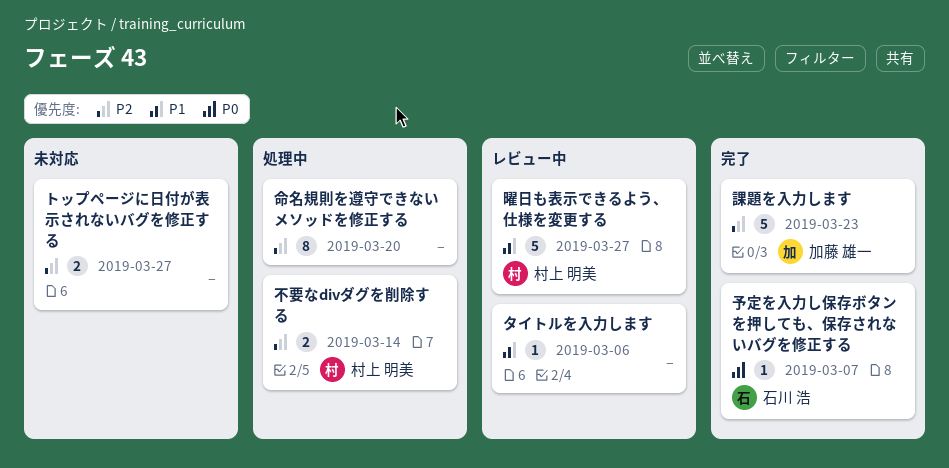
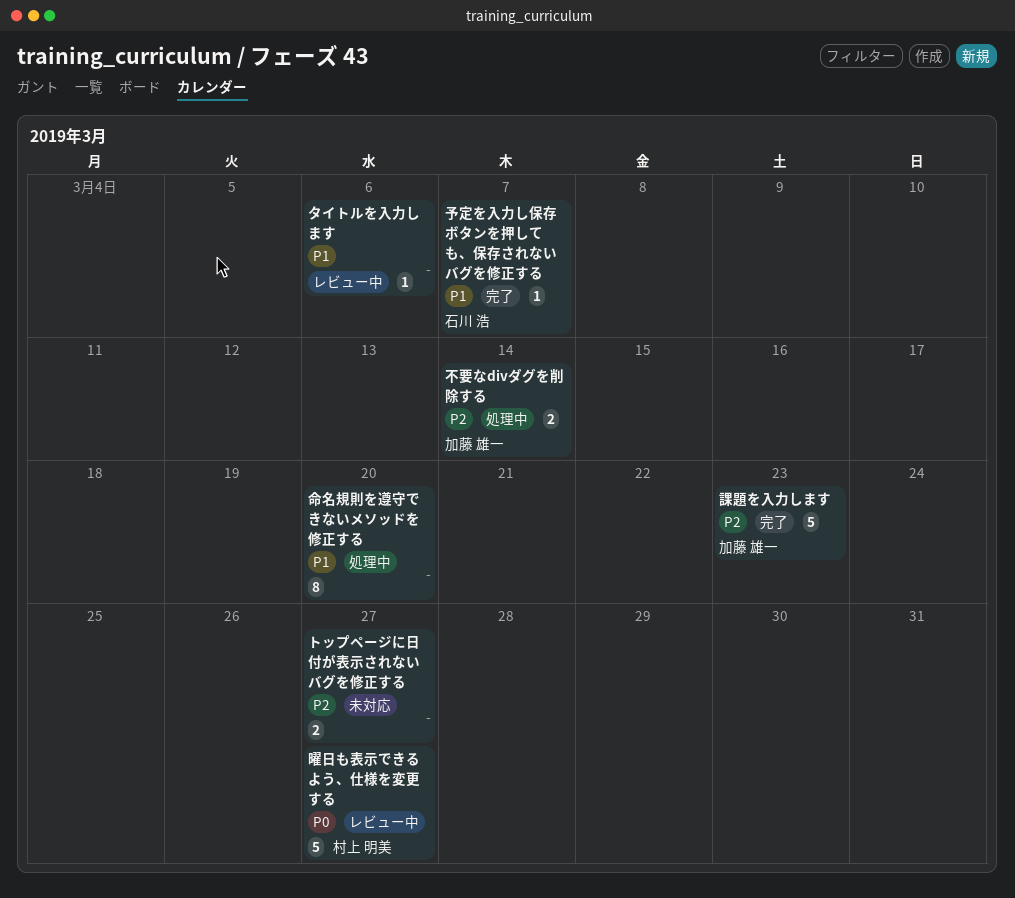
不要なdivダグを削除する, owner: 村上 明美 -> 加藤 雄一
予定を入力し保存ボタンを押しても、保存されないバグを修正する, priority: P0 -> P1
命名規則を遵守できないメソッドを修正する, priority: P2 -> P1
曜日も表示できるよう、仕様を変更する, priority: P1 -> P0

